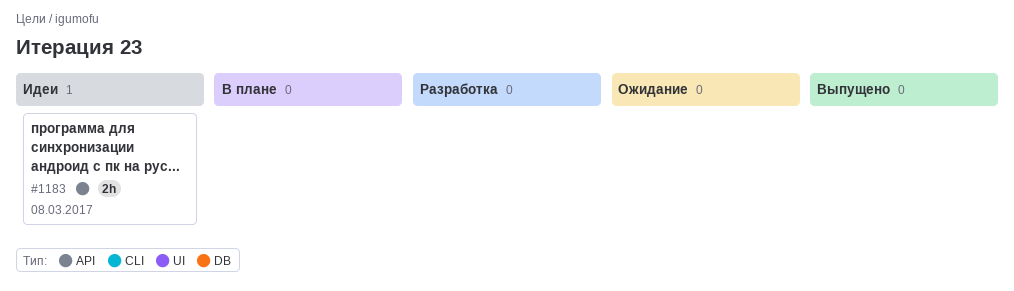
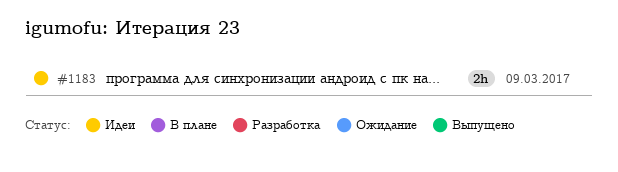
#1183, due: Mar 8 -> Mar 9

